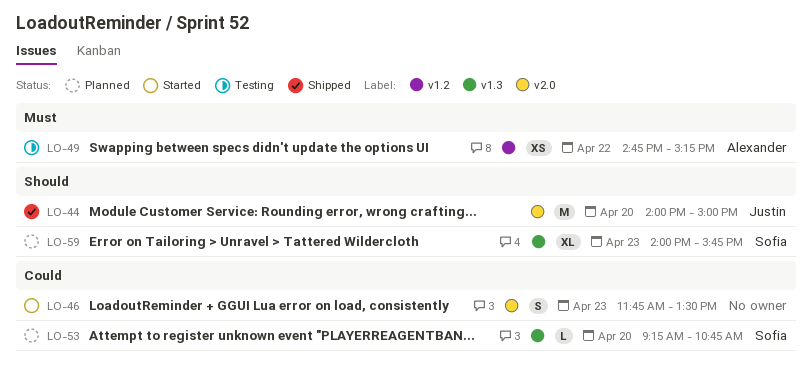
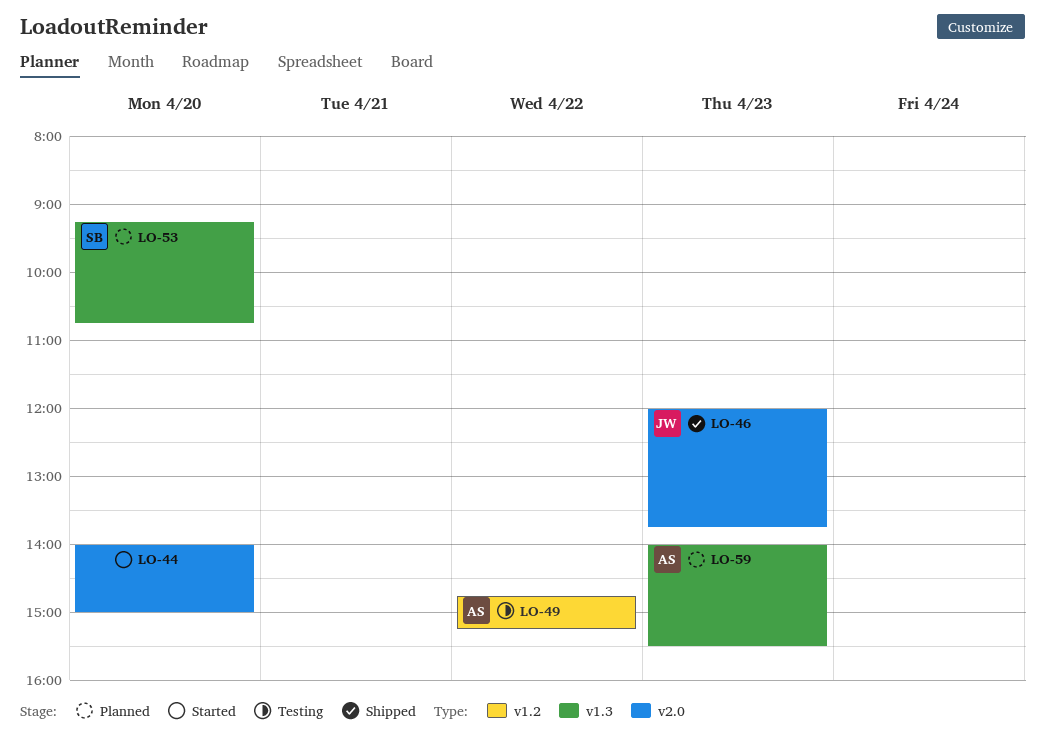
LO-44, status: Shipped -> Started
LO-44, owner: Justin -> none
LO-46, status: Started -> Shipped
LO-46, owner: none -> Justin
LO-46, begins: 11:45 -> 12:00
LO-46, ends: 13:30 -> 13:45
LO-59, owner: Sofia -> Alexander
LO-59, ends: 15:45 -> 15:30

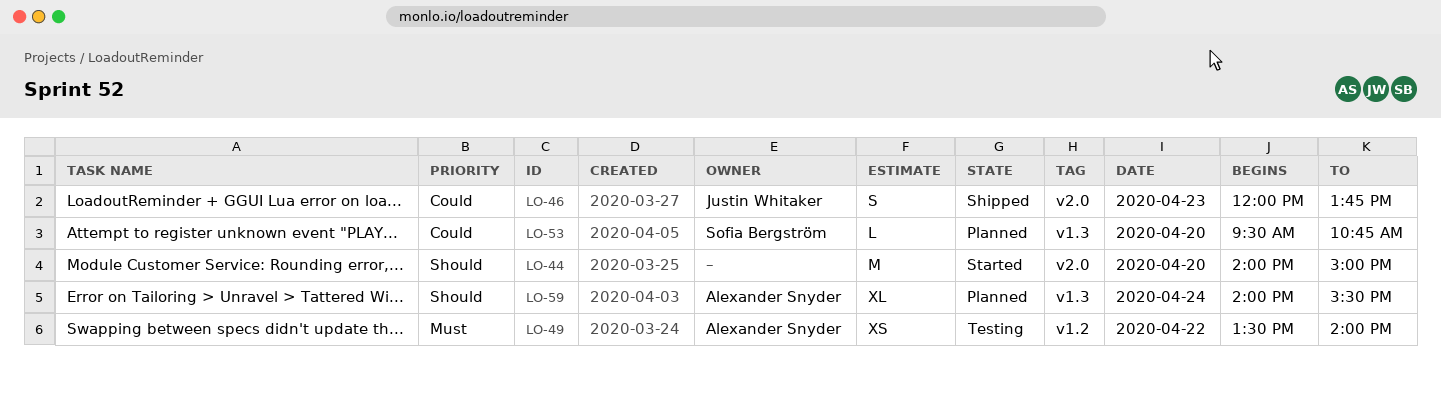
LO-49, begins: 14:45 -> 13:30
LO-49, ends: 15:15 -> 14:00
LO-53, begins: 09:15 -> 09:30
LO-59, day: Apr 23 -> Apr 24

